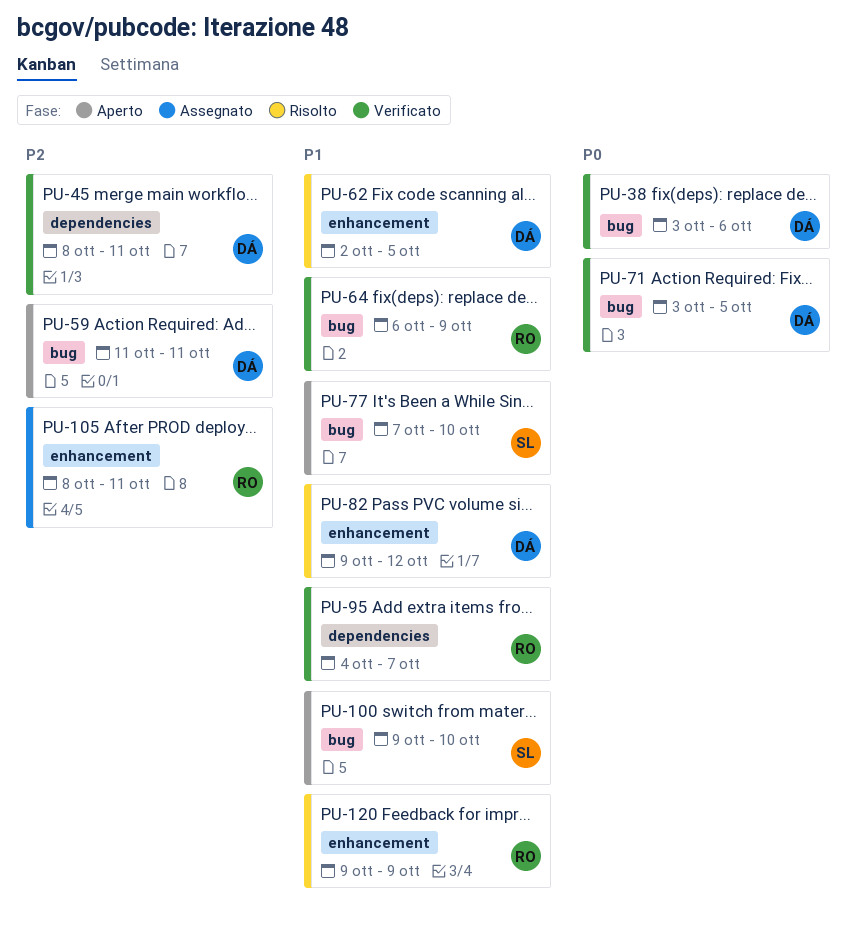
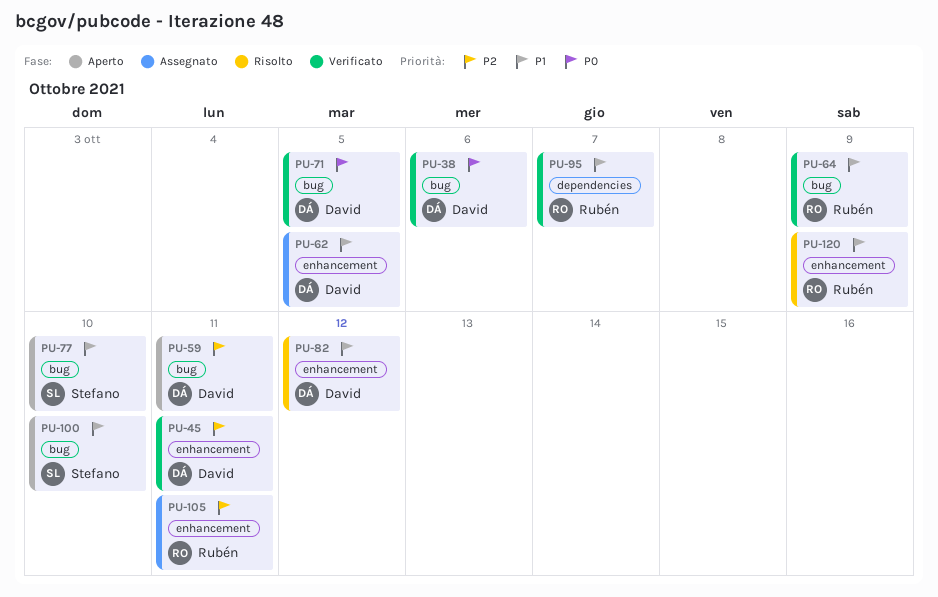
PU-45, label: dependencies -> enhancement
PU-62, status: Risolto -> Assegnato

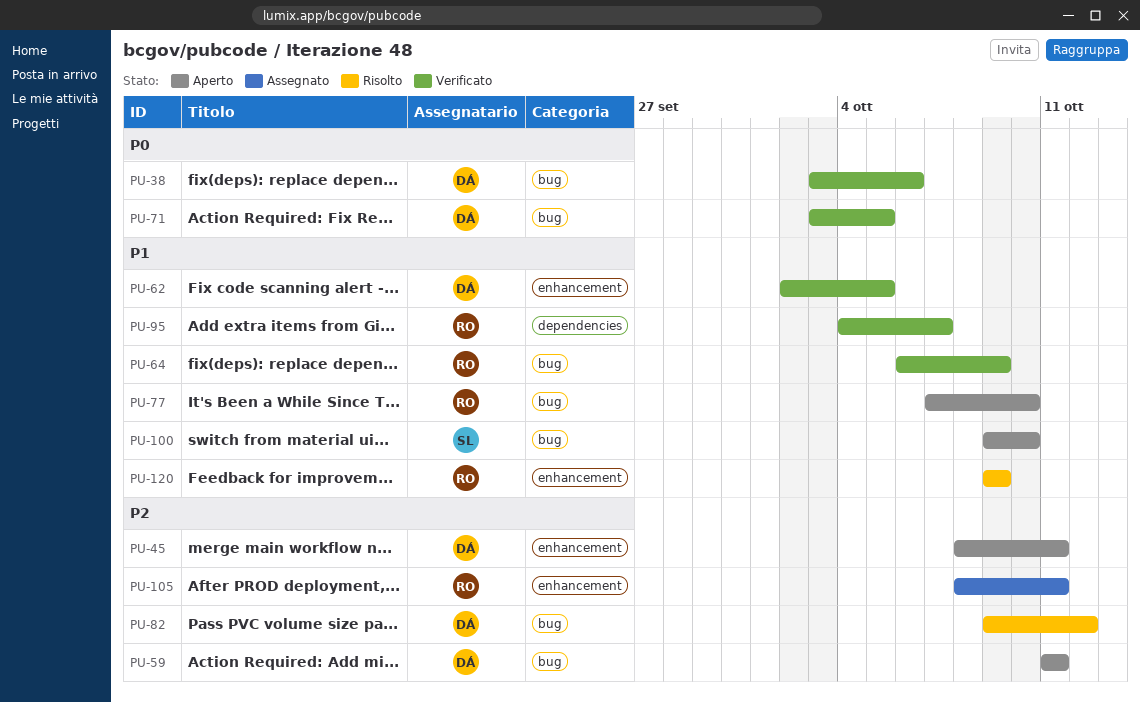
PU-45, status: Verificato -> Aperto
PU-62, status: Assegnato -> Verificato
PU-77, owner: Stefano -> Rubén
PU-82, priority: P1 -> P2
PU-82, label: enhancement -> bug

